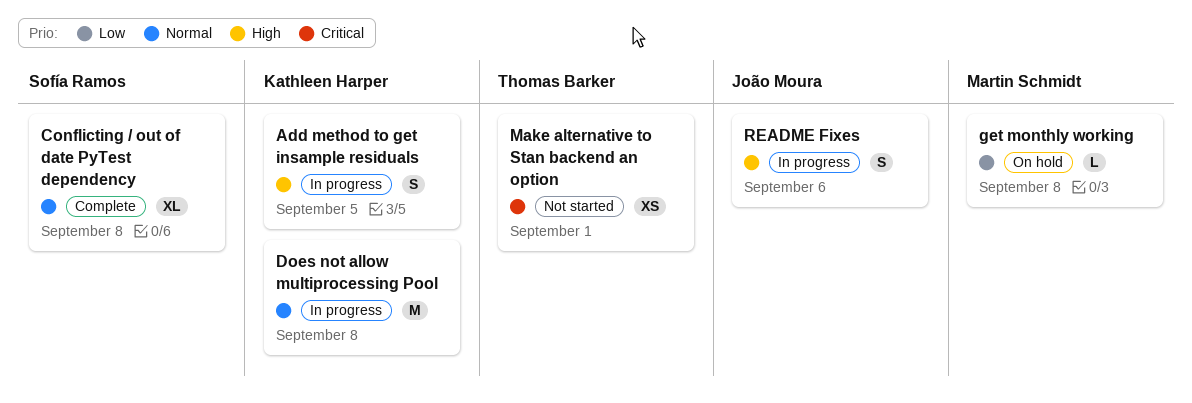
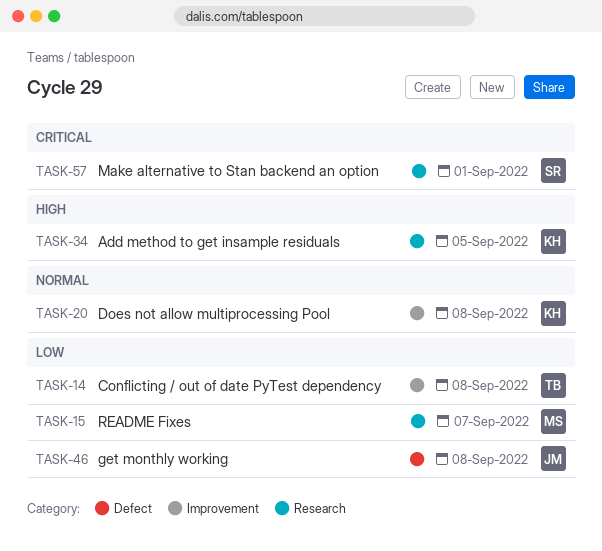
Conflicting / out of date PyTest dependency, owner: Sofía Ramos -> Thomas Barker
Conflicting / out of date PyTest dependency, priority: Normal -> Low
get monthly working, owner: Martin Schmidt -> João Moura
Make alternative to Stan backend an option, owner: Thomas Barker -> Sofía Ramos
README Fixes, owner: João Moura -> Martin Schmidt
README Fixes, priority: High -> Low
README Fixes, due: Sep 6 -> Sep 7

